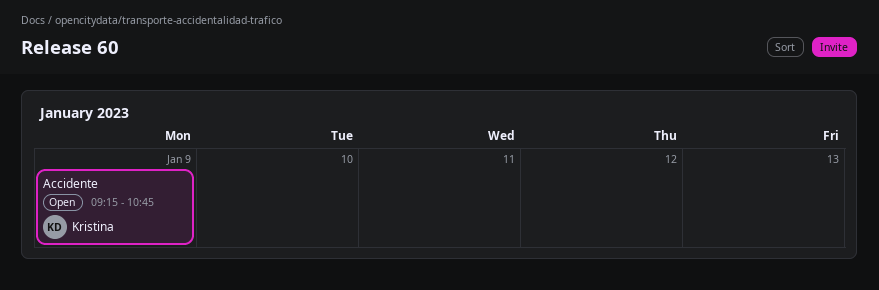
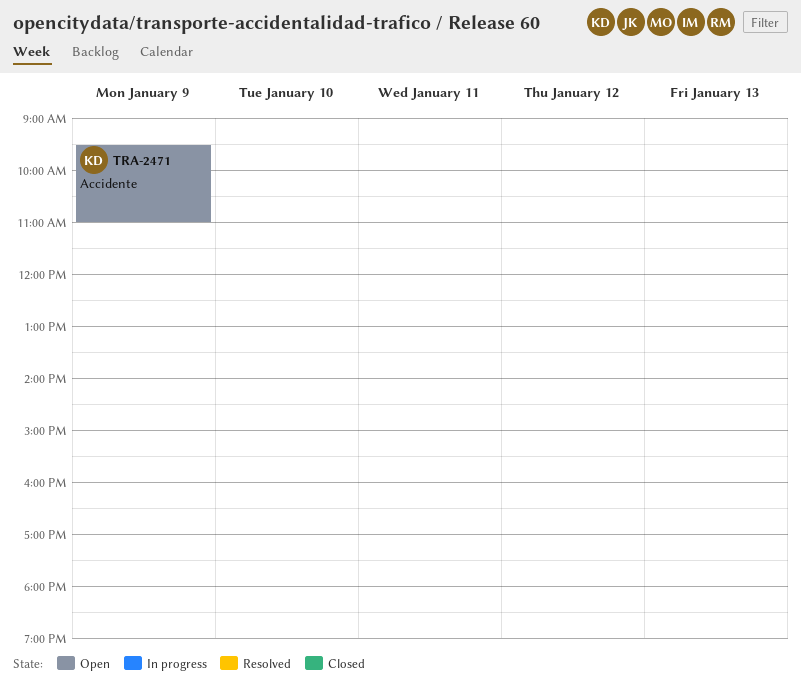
Accidente, begins: 09:15 -> 09:30
Accidente, ends: 10:45 -> 11:00

